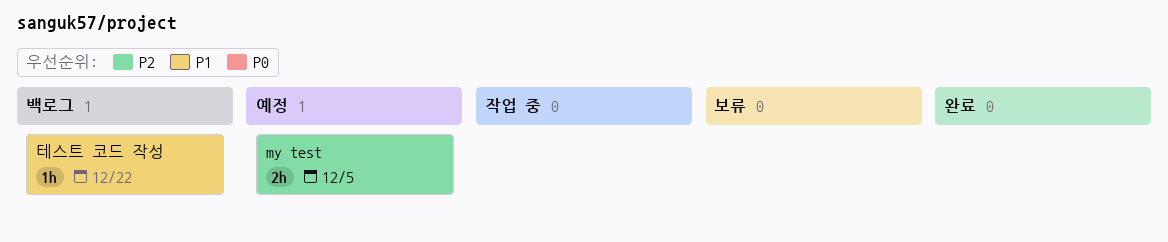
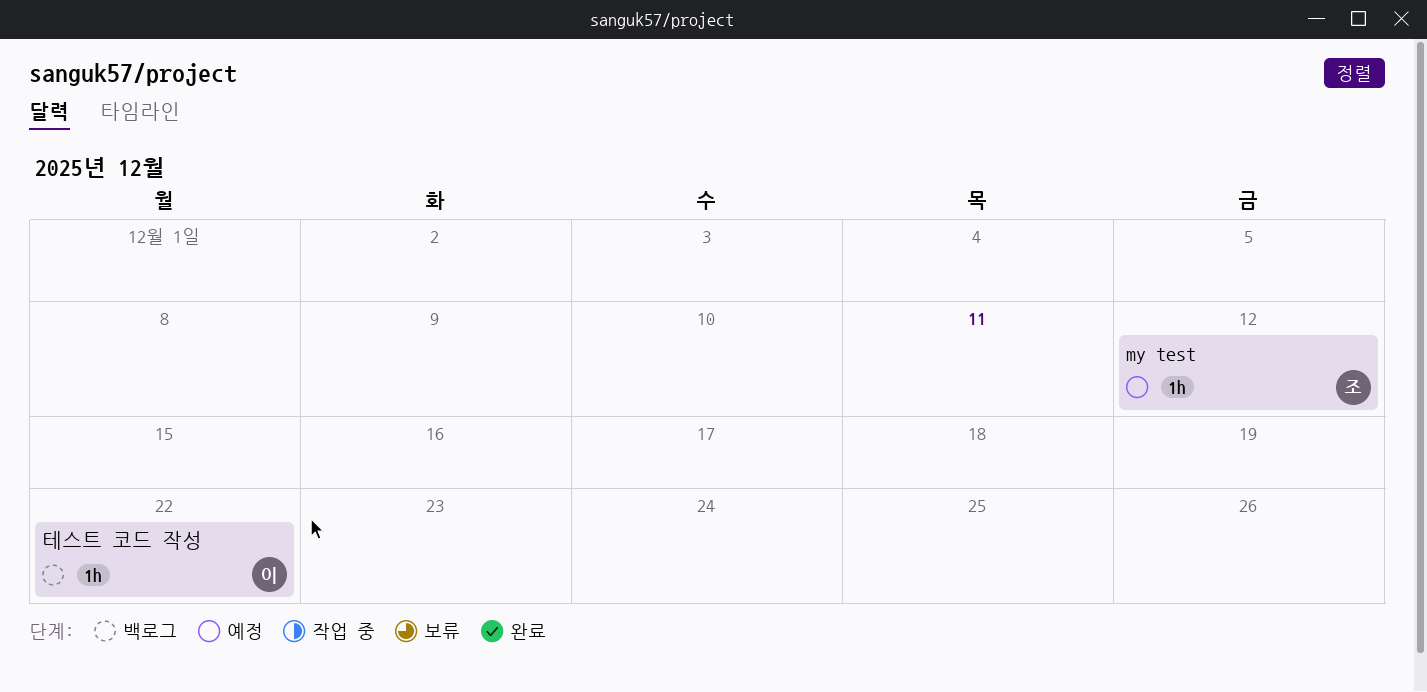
my test, estimate: 2h -> 1h
my test, due: Dec 5 -> Dec 12

